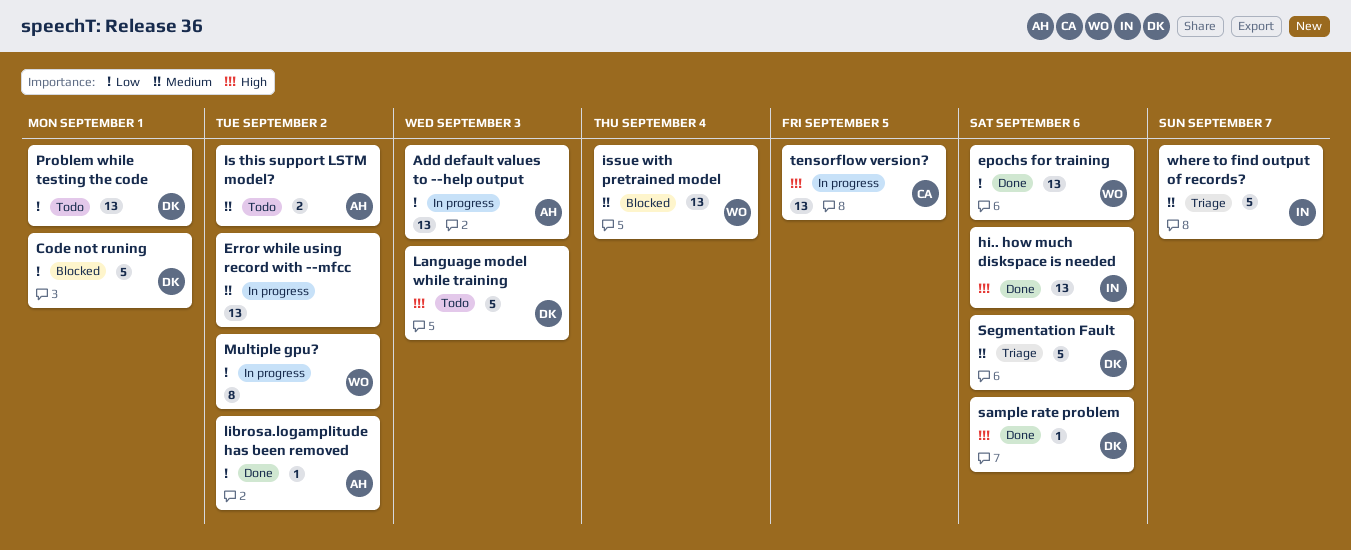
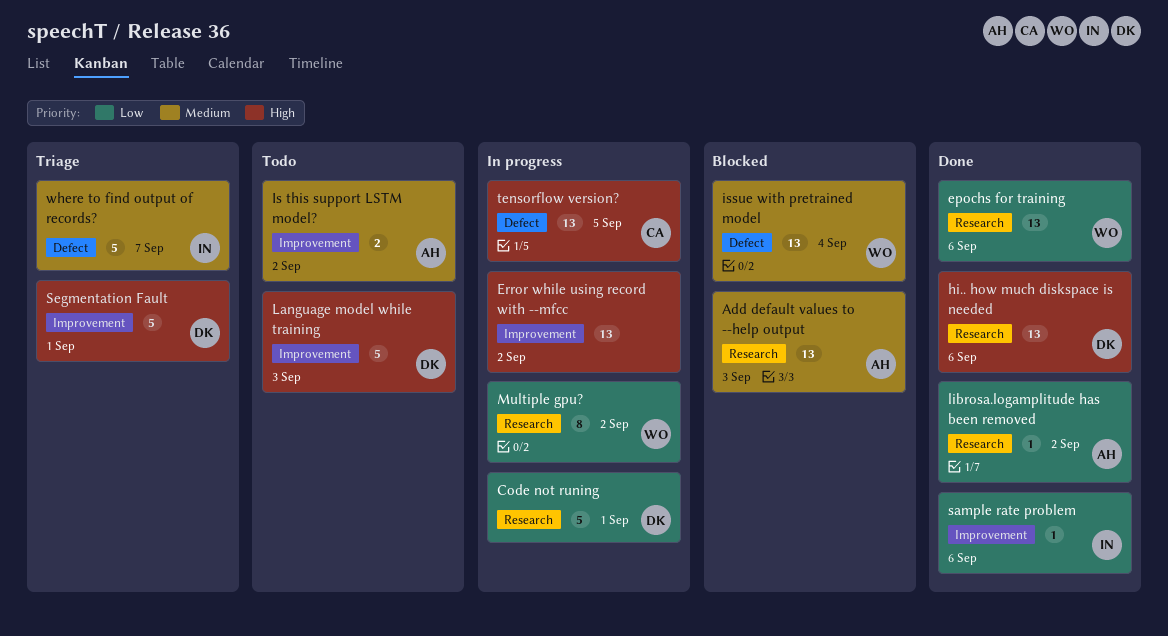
Add default values to --help output, status: In progress -> Blocked
Add default values to --help output, priority: Low -> Medium
Code not runing, status: Blocked -> In progress
Error while using record with --mfcc, priority: Medium -> High
hi.. how much diskspace is needed, owner: IN -> DK
Problem while testing the code: present -> none
sample rate problem, owner: DK -> IN
sample rate problem, priority: High -> Low
Segmentation Fault, priority: Medium -> High
Segmentation Fault, due: Sep 6 -> Sep 1

